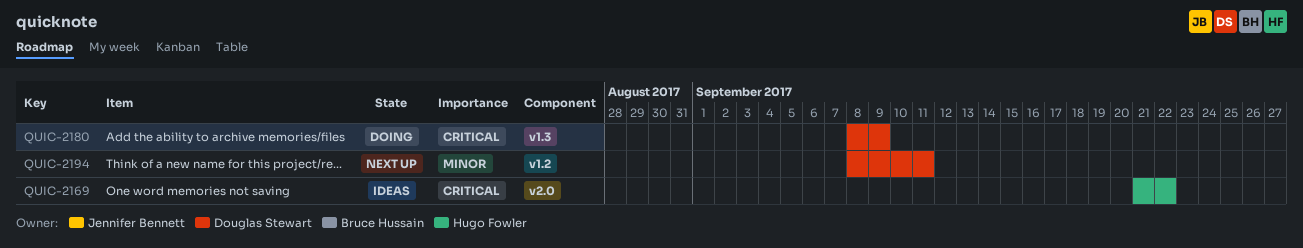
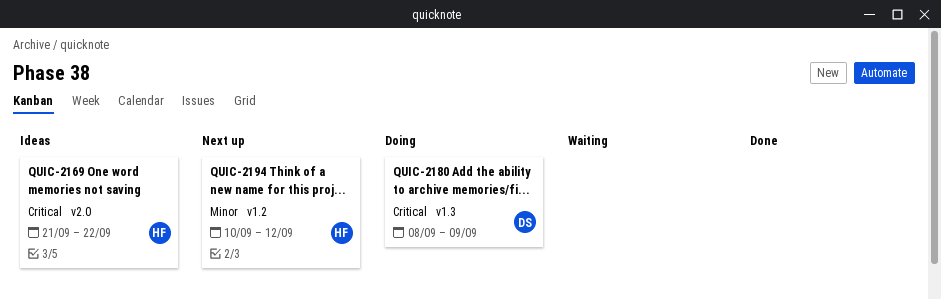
QUIC-2194, owner: Douglas Stewart -> Hugo Fowler
QUIC-2194, start: Sep 8 -> Sep 10
QUIC-2194, due: Sep 11 -> Sep 12

